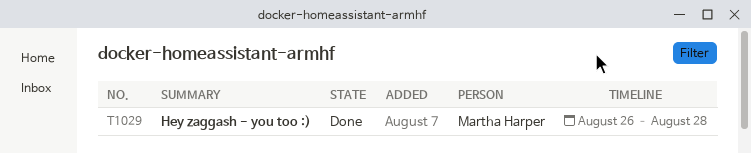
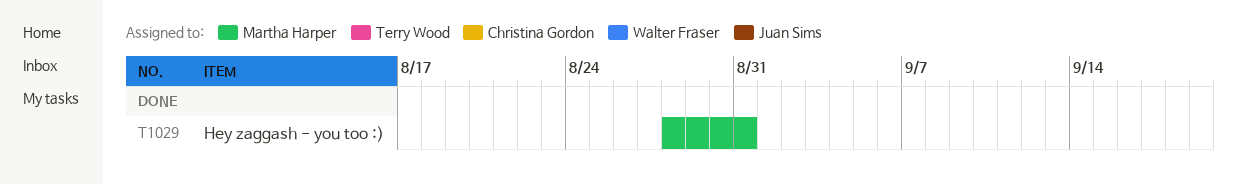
T1029, start: Aug 26 -> Aug 28
T1029, due: Aug 28 -> Aug 31

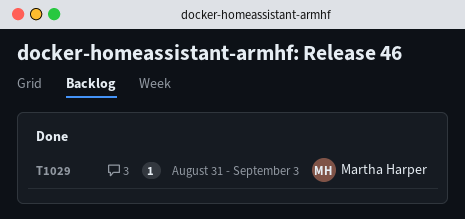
T1029, start: Aug 28 -> Aug 31
T1029, due: Aug 31 -> Sep 3

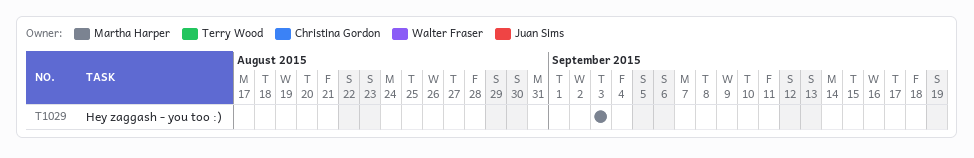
T1029, start: Aug 31 -> Sep 3

